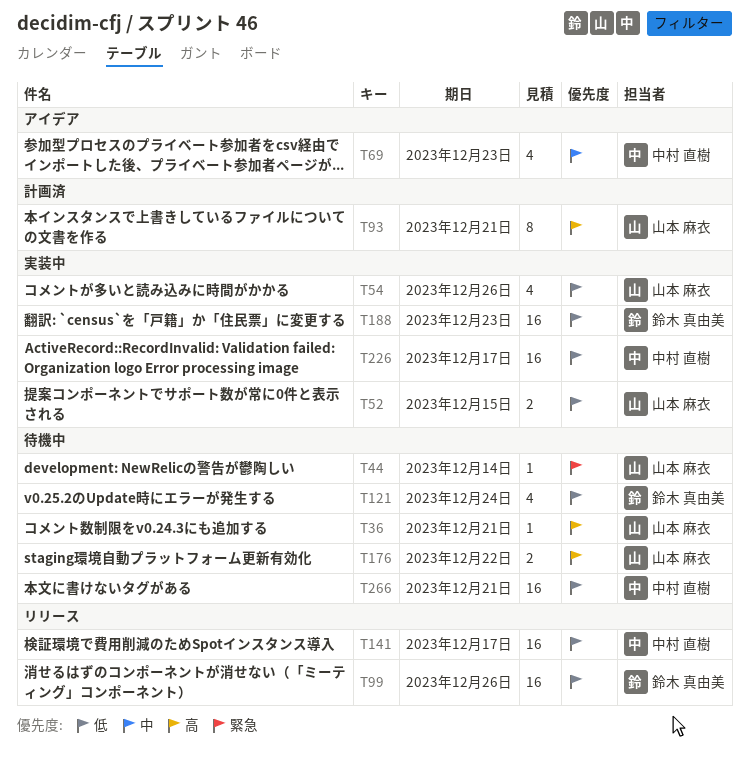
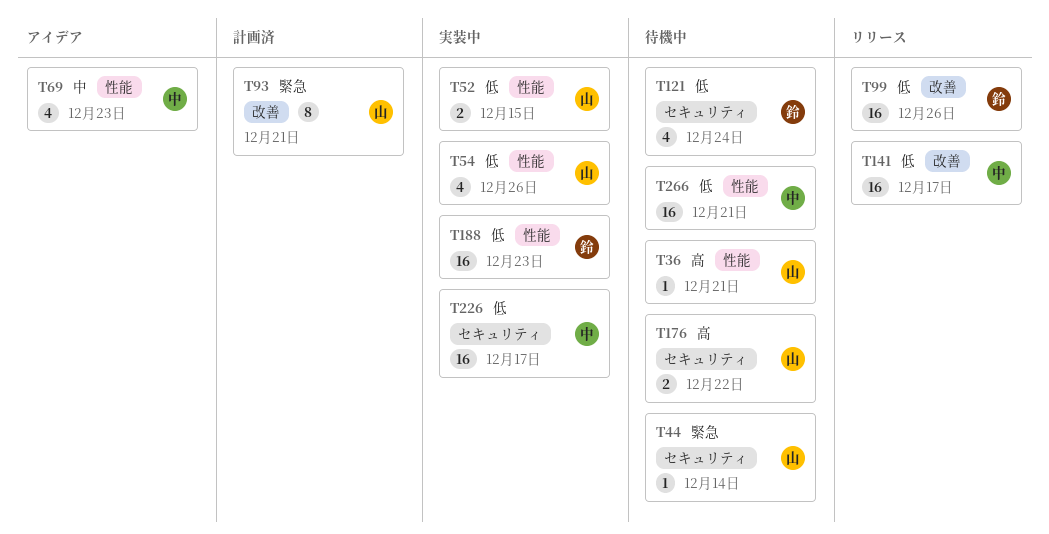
T93, priority: 高 -> 緊急

